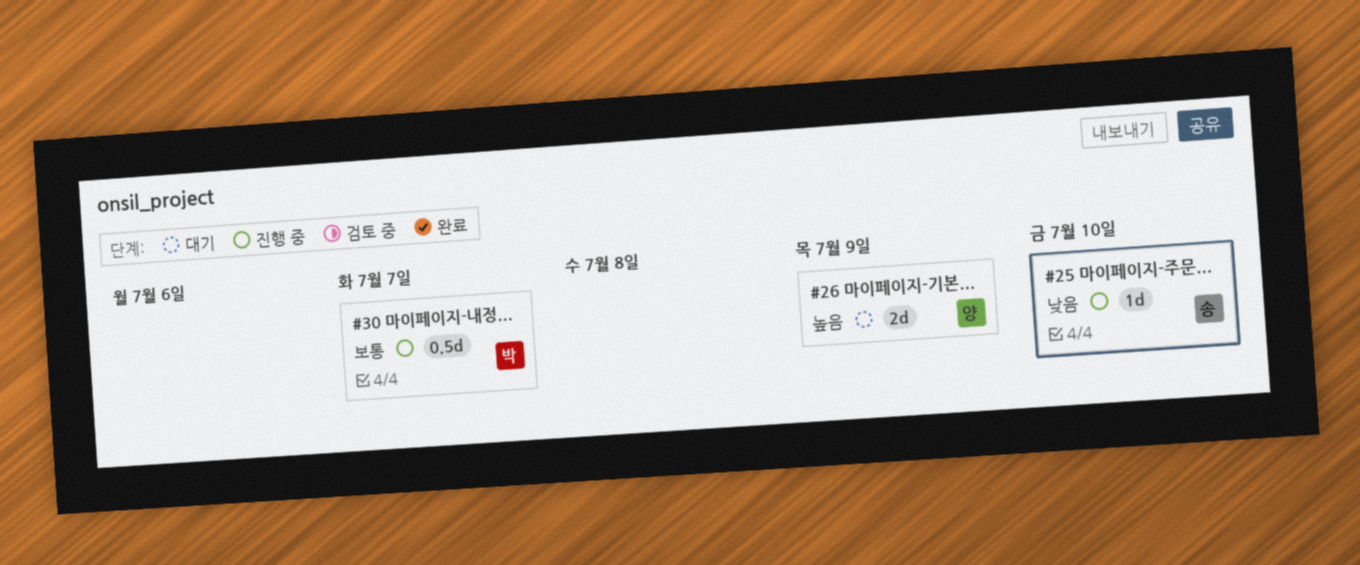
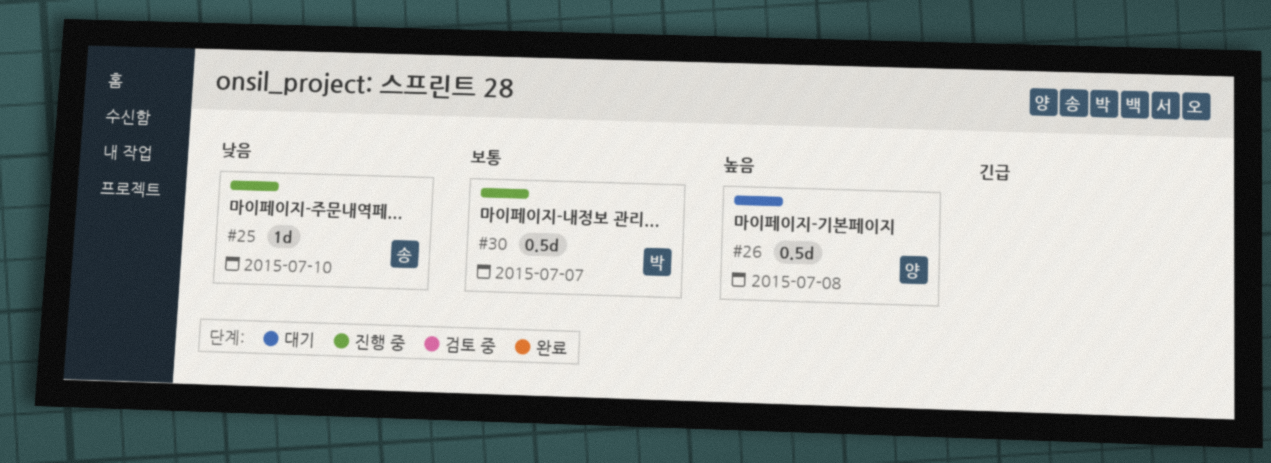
#26, estimate: 2d -> 0.5d
#26, due: Jul 9 -> Jul 8

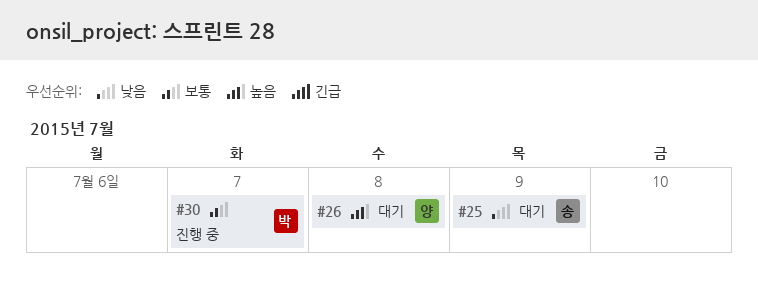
#25, status: 진행 중 -> 대기
#25, due: Jul 10 -> Jul 9

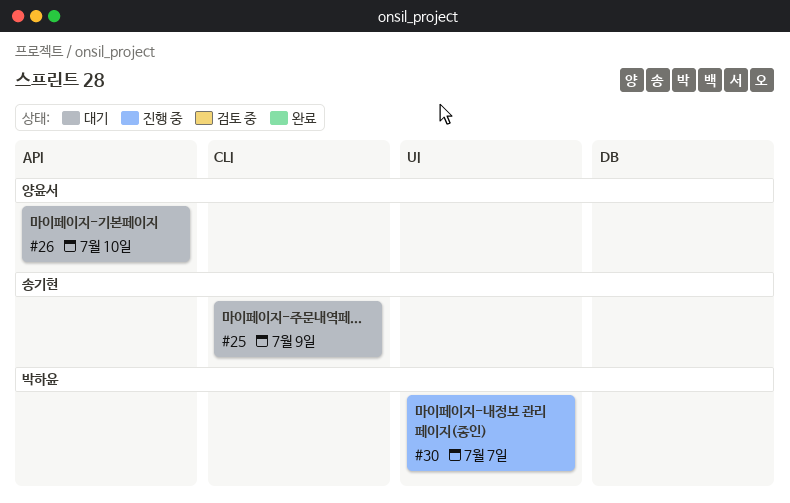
#26, due: Jul 8 -> Jul 10

